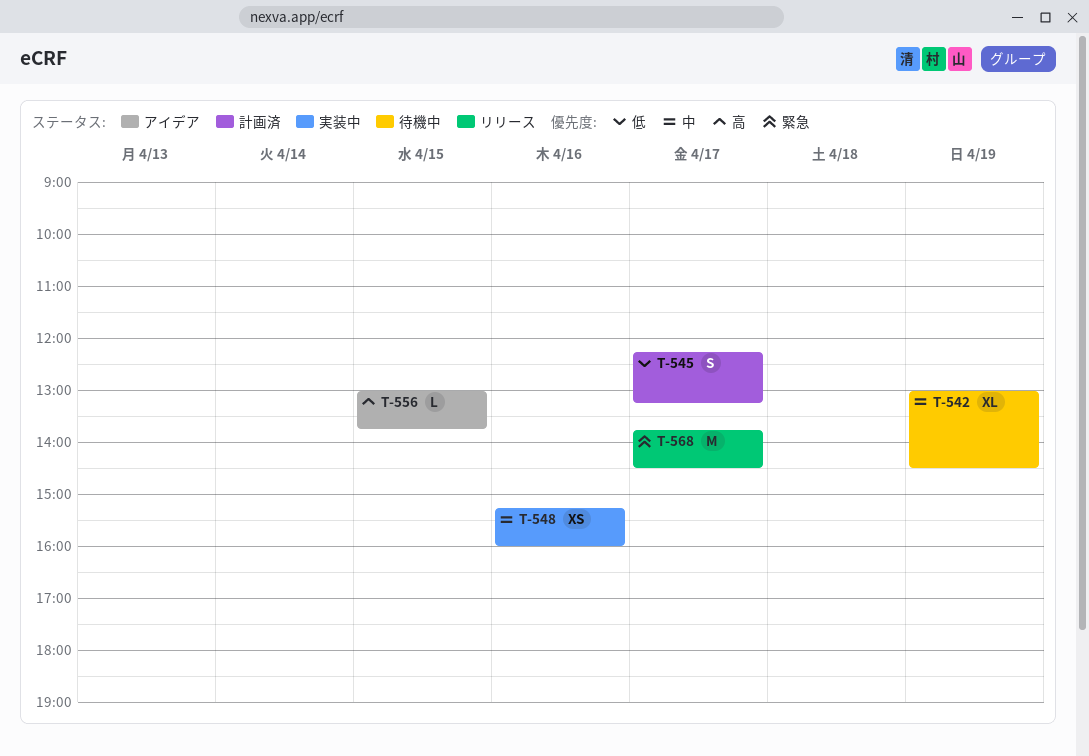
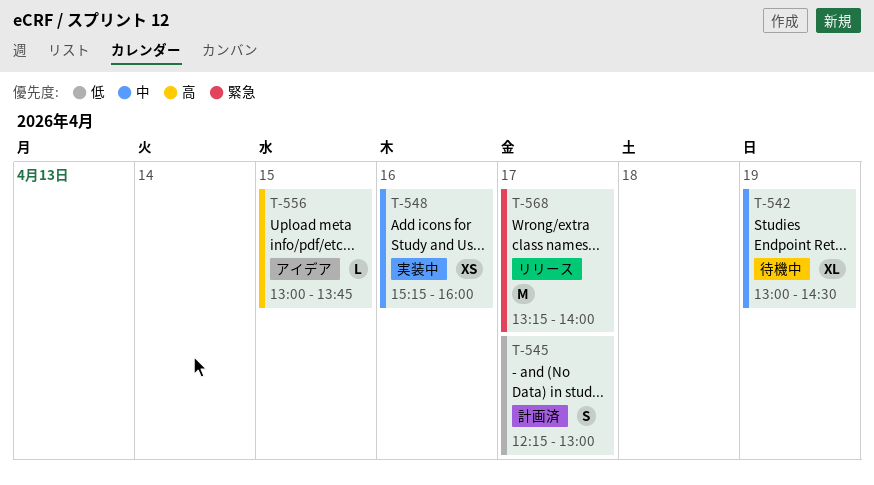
T-545, ends: 13:15 -> 13:00
T-568, begins: 13:45 -> 13:15
T-568, ends: 14:30 -> 14:00

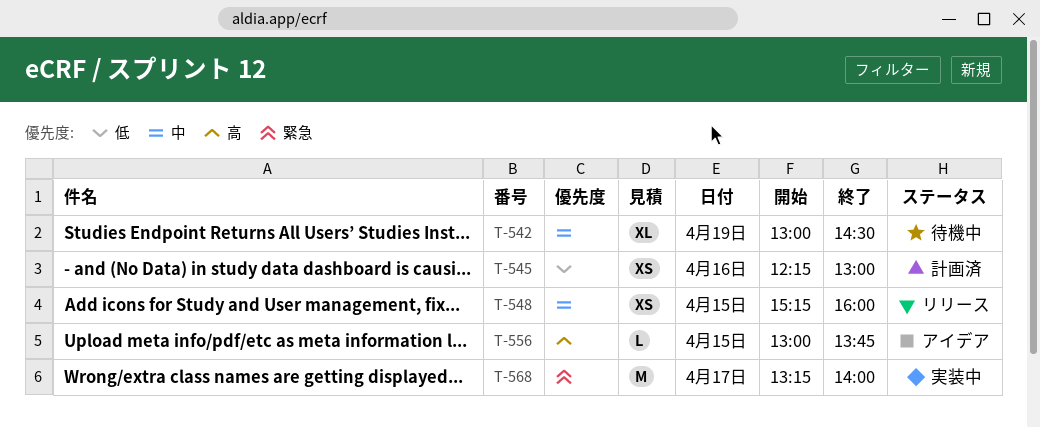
T-545, estimate: S -> XS
T-545, day: Apr 17 -> Apr 16
T-548, status: 実装中 -> リリース
T-548, day: Apr 16 -> Apr 15
T-568, status: リリース -> 実装中

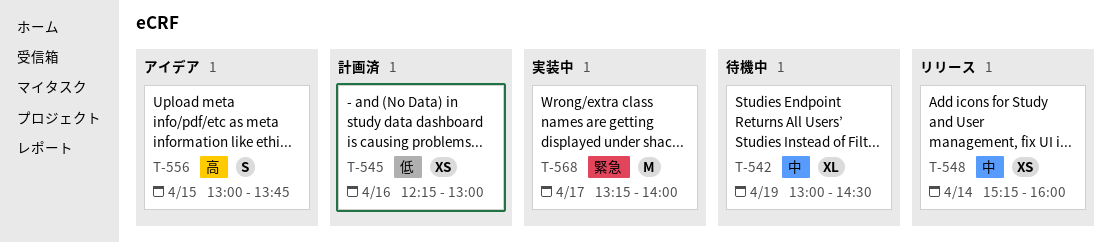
T-548, day: Apr 15 -> Apr 14
T-556, estimate: L -> S

